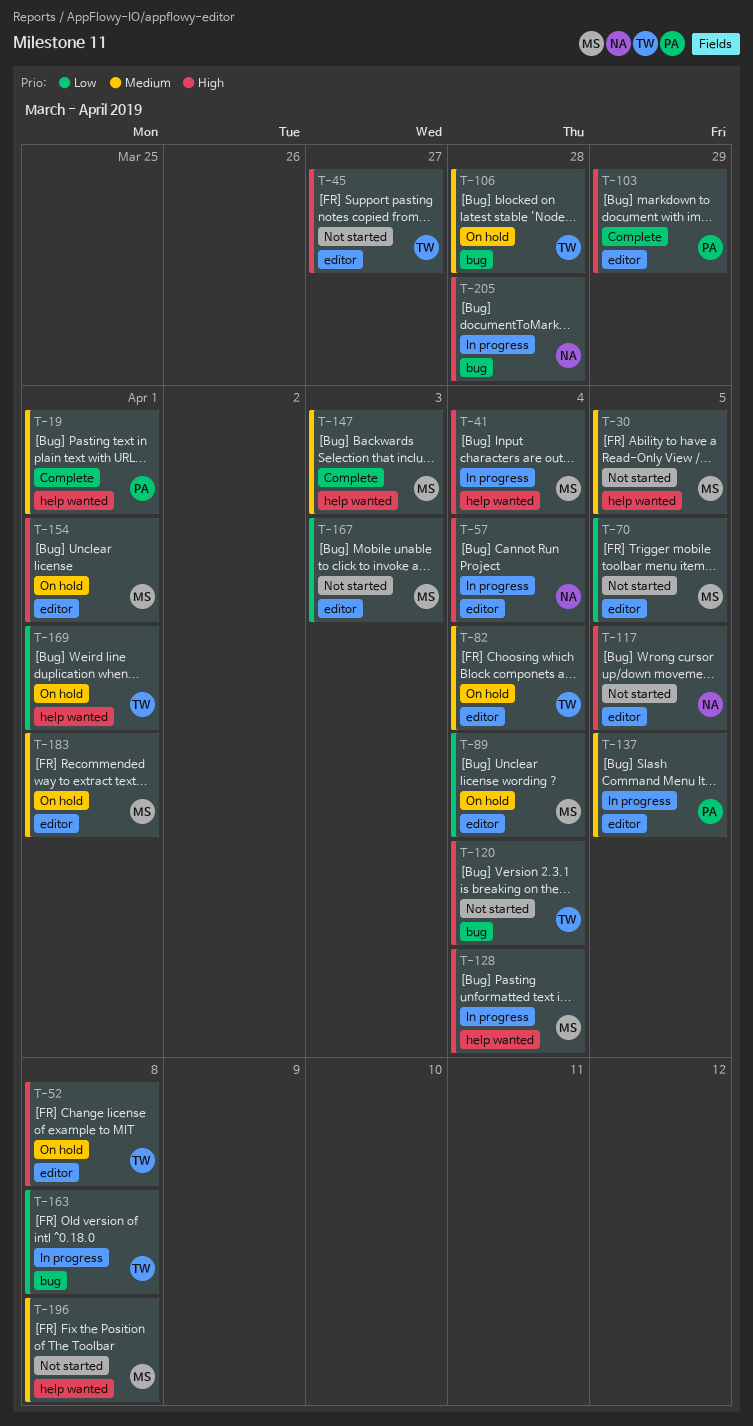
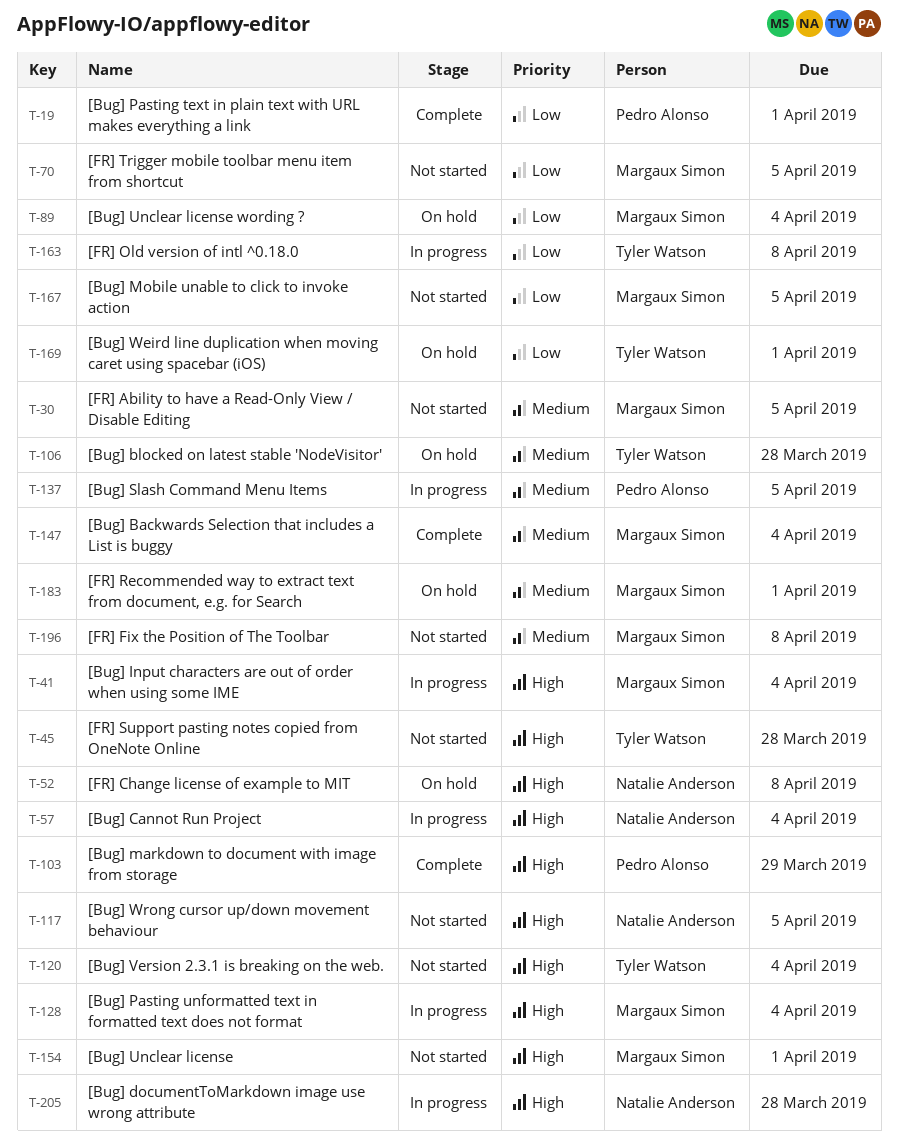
T-19, priority: Medium -> Low
T-45, due: Mar 27 -> Mar 28
T-52, owner: Tyler Watson -> Natalie Anderson
T-82: present -> none
T-147, due: Apr 3 -> Apr 4
T-154, status: On hold -> Not started
T-167, due: Apr 3 -> Apr 5

